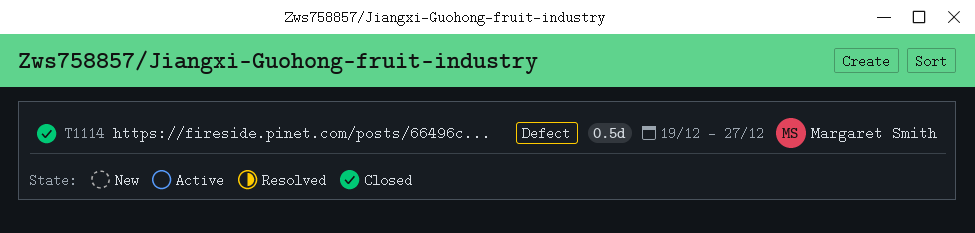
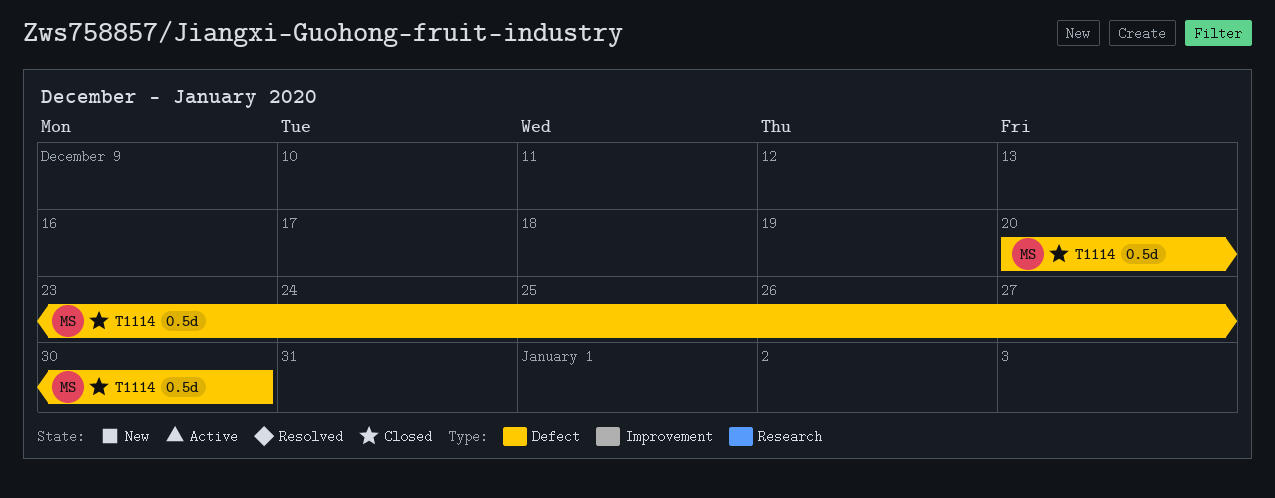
T1114, start: Dec 19 -> Dec 20
T1114, due: Dec 27 -> Dec 30

